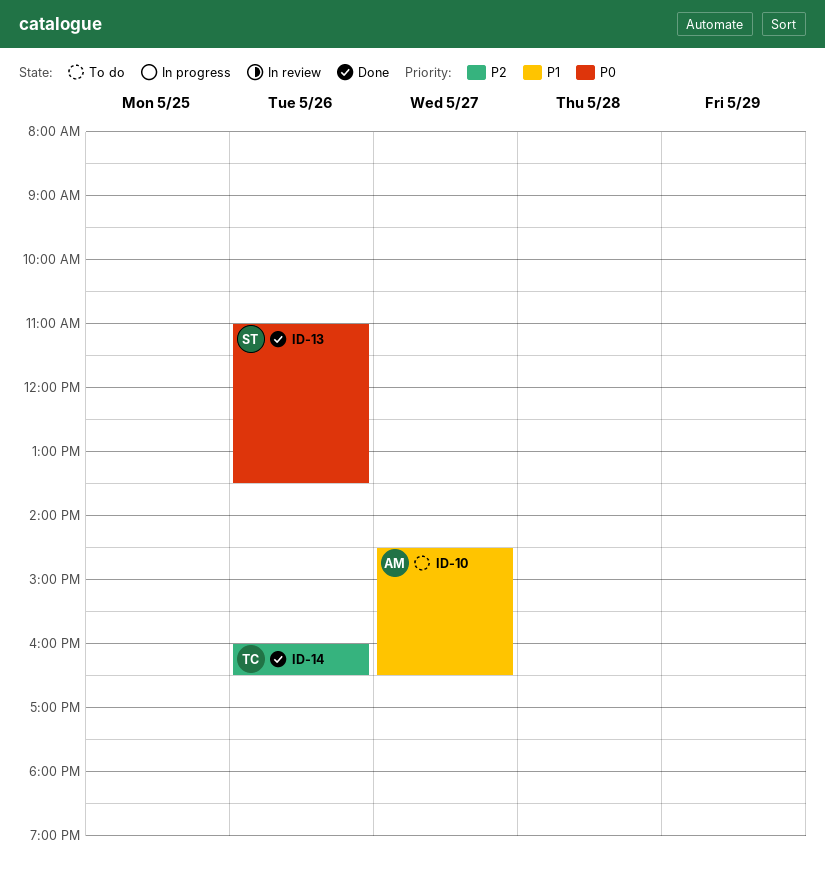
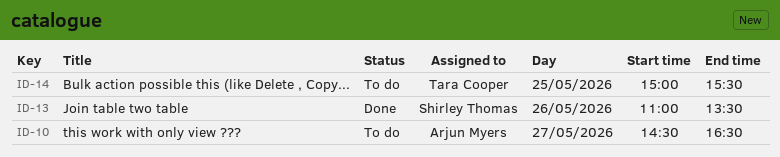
ID-14, status: Done -> To do
ID-14, day: May 26 -> May 25
ID-14, begins: 16:00 -> 15:00
ID-14, ends: 16:30 -> 15:30

